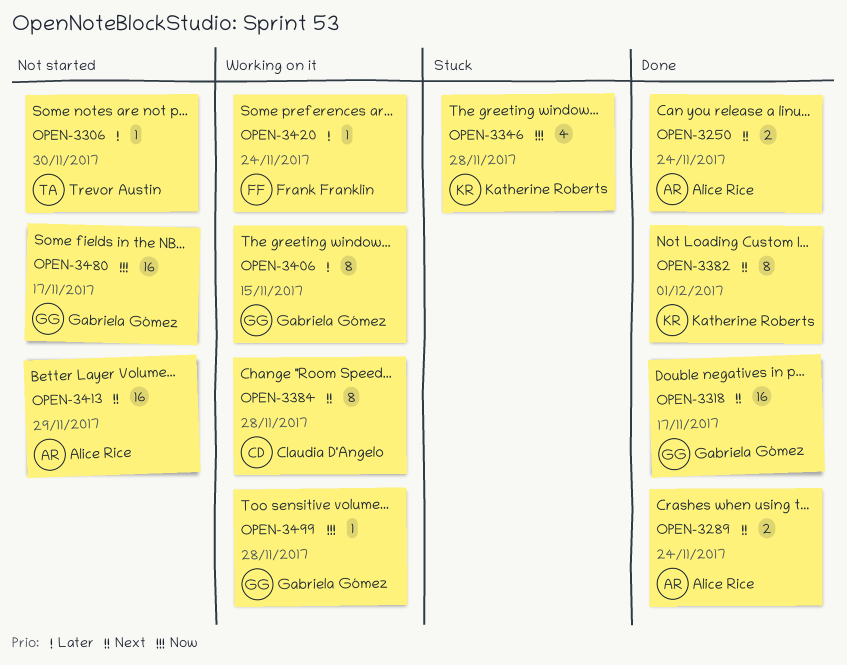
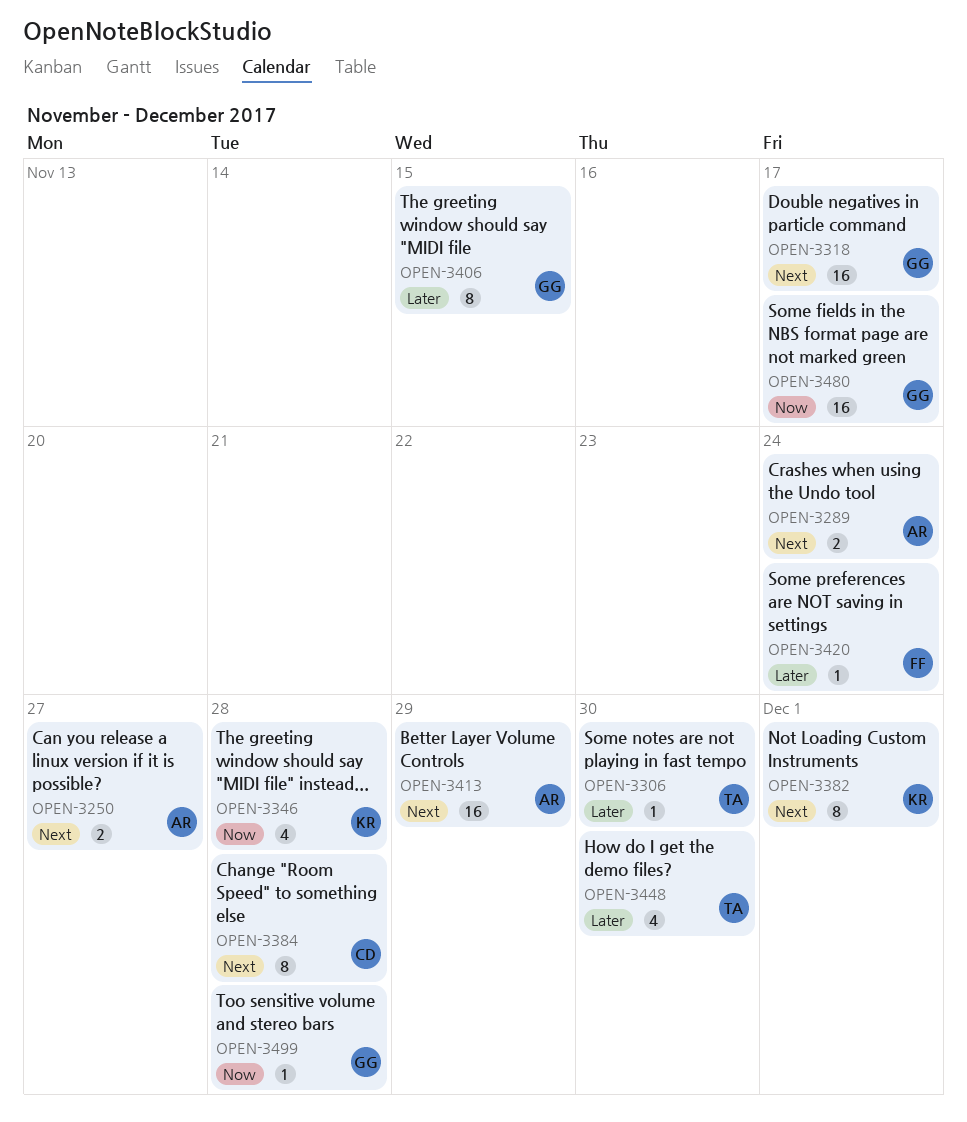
OPEN-3250, due: Nov 24 -> Nov 27
OPEN-3448: none -> present

